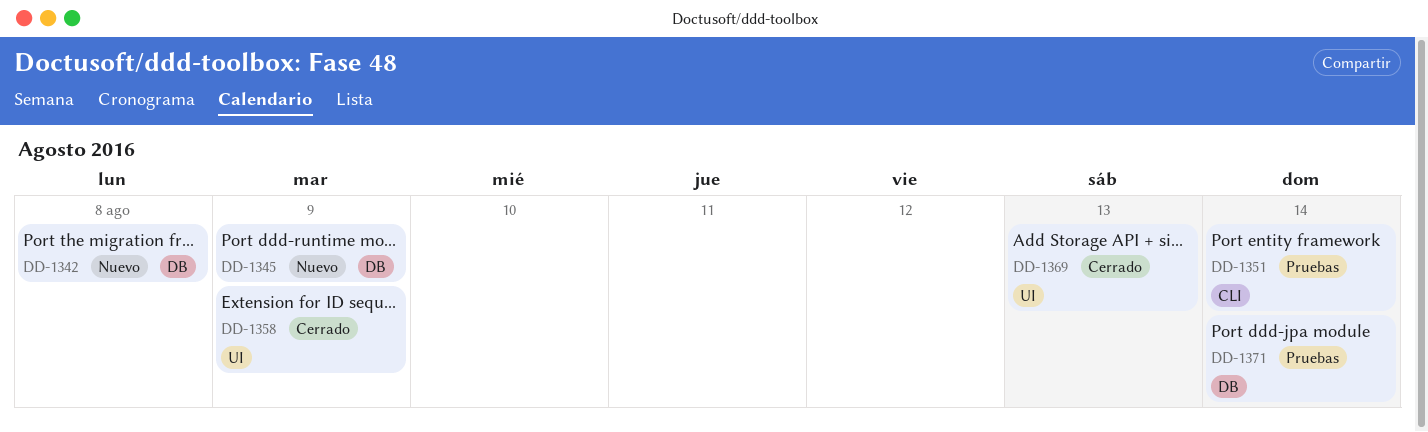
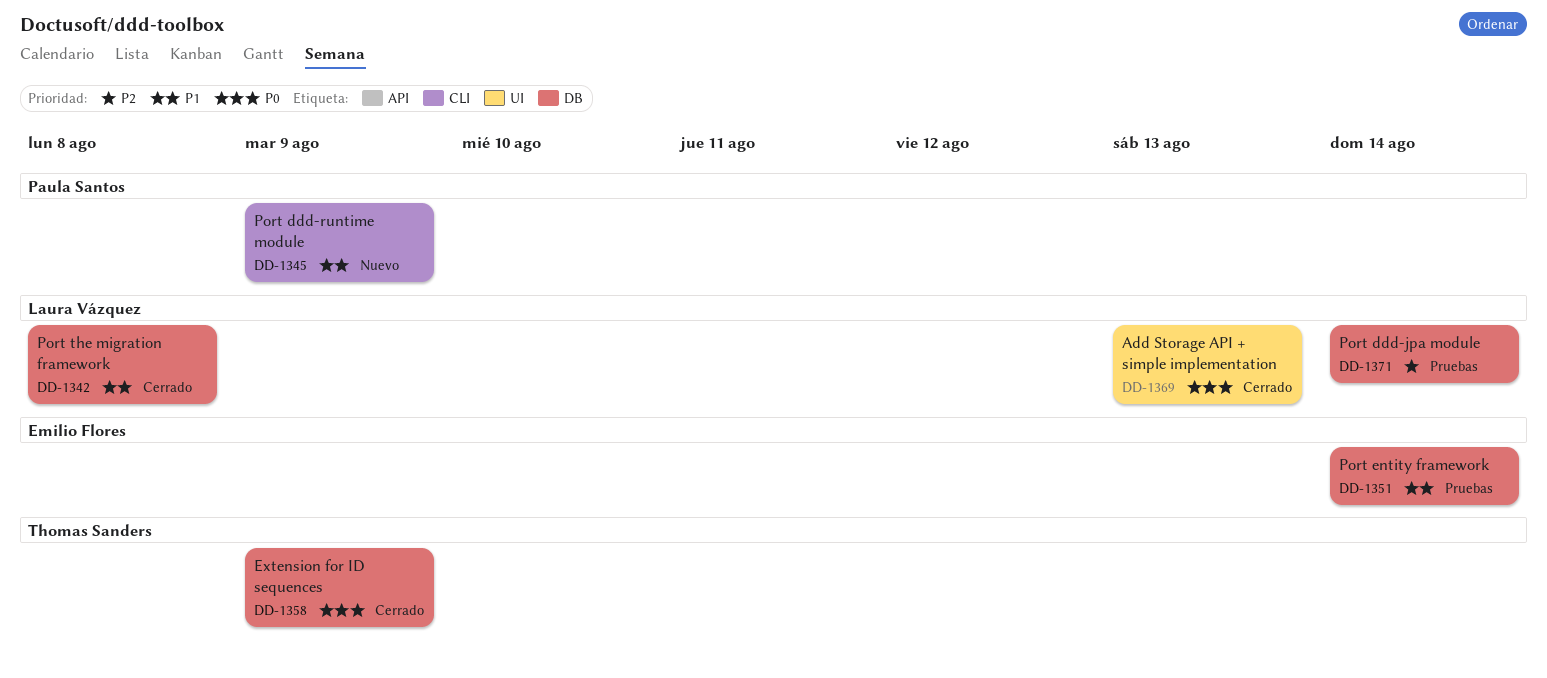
DD-1342, status: Nuevo -> Cerrado
DD-1345, label: DB -> CLI
DD-1351, label: CLI -> DB
DD-1358, label: UI -> DB

